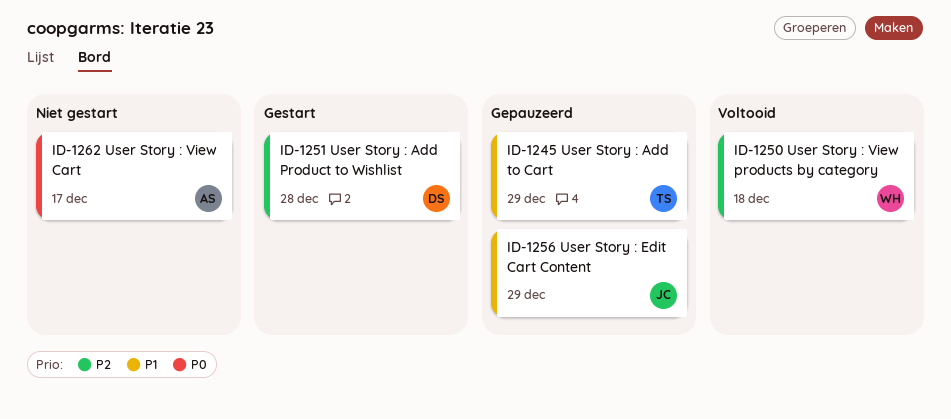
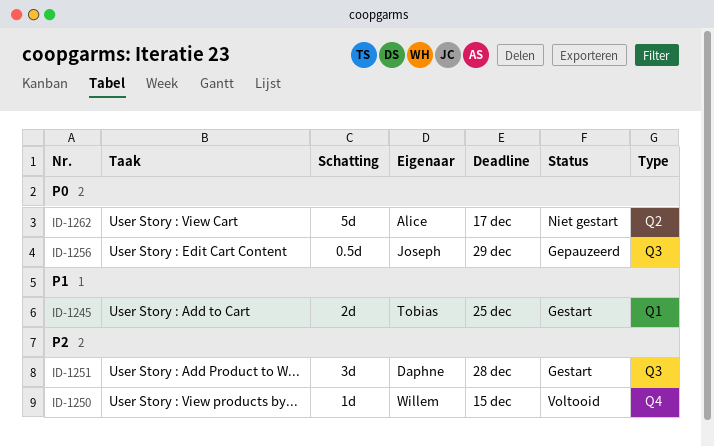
ID-1245, status: Gepauzeerd -> Gestart
ID-1245, due: Dec 29 -> Dec 25
ID-1250, due: Dec 18 -> Dec 15
ID-1256, priority: P1 -> P0

